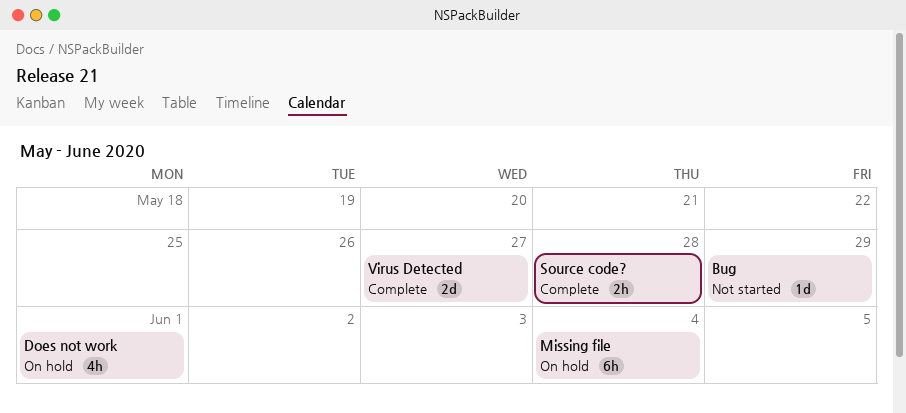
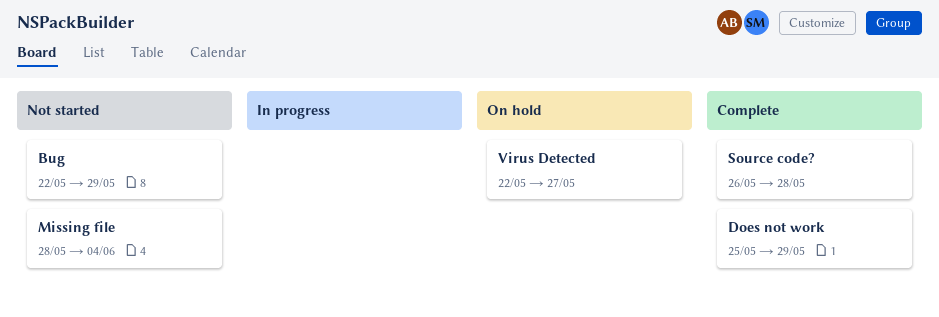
Does not work, status: On hold -> Complete
Does not work, due: Jun 1 -> May 29
Missing file, status: On hold -> Not started
Virus Detected, status: Complete -> On hold

